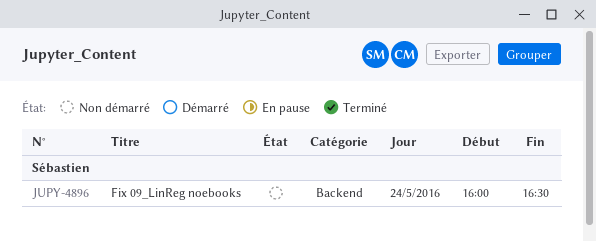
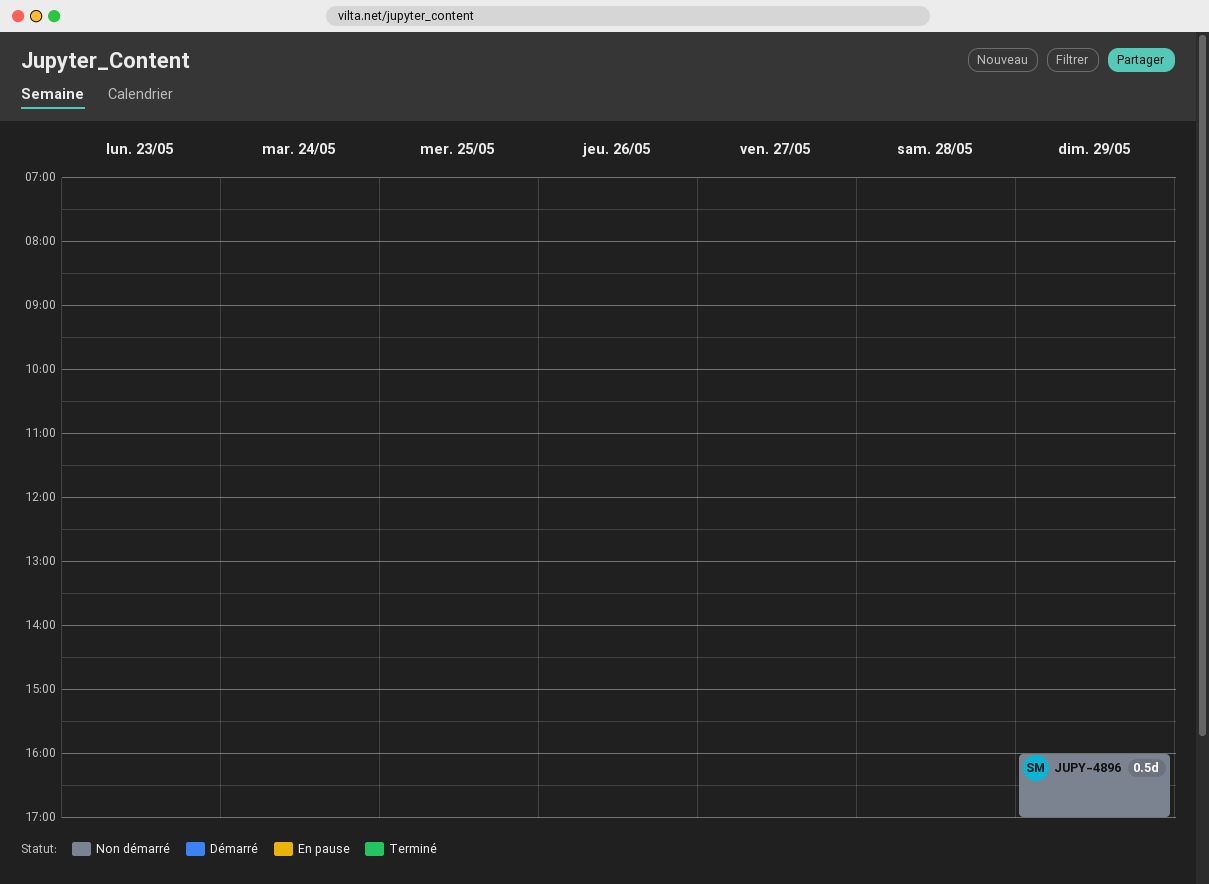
JUPY-4896, day: May 24 -> May 29
JUPY-4896, ends: 16:30 -> 17:00

